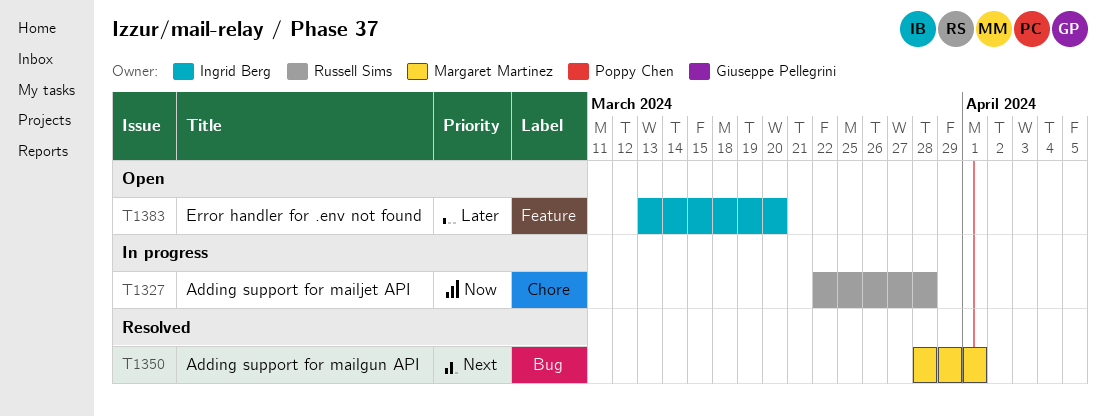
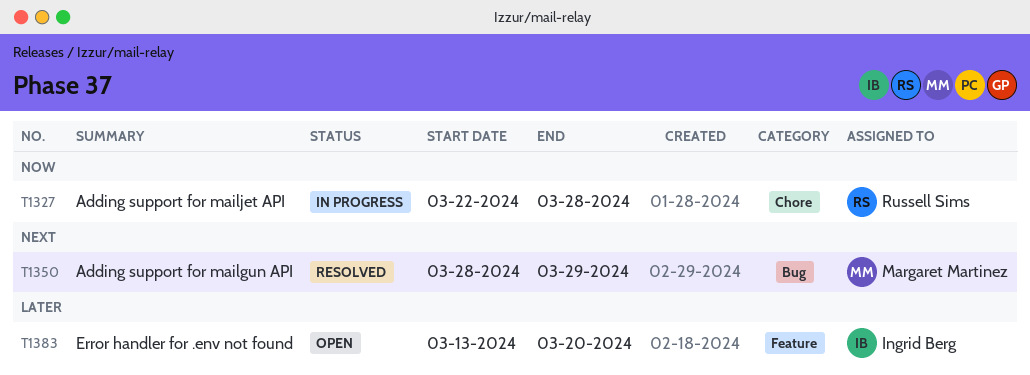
T1350, due: Apr 1 -> Mar 29

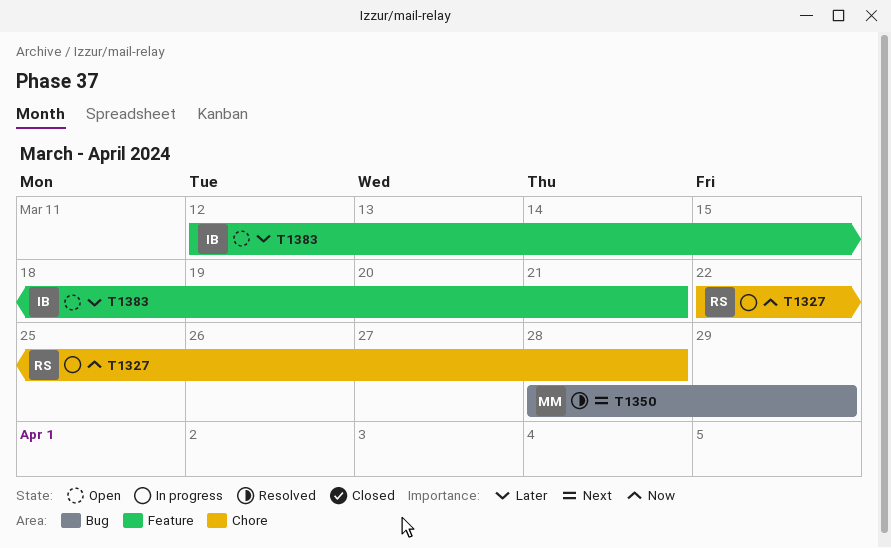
T1383, start: Mar 13 -> Mar 12
T1383, due: Mar 20 -> Mar 21

